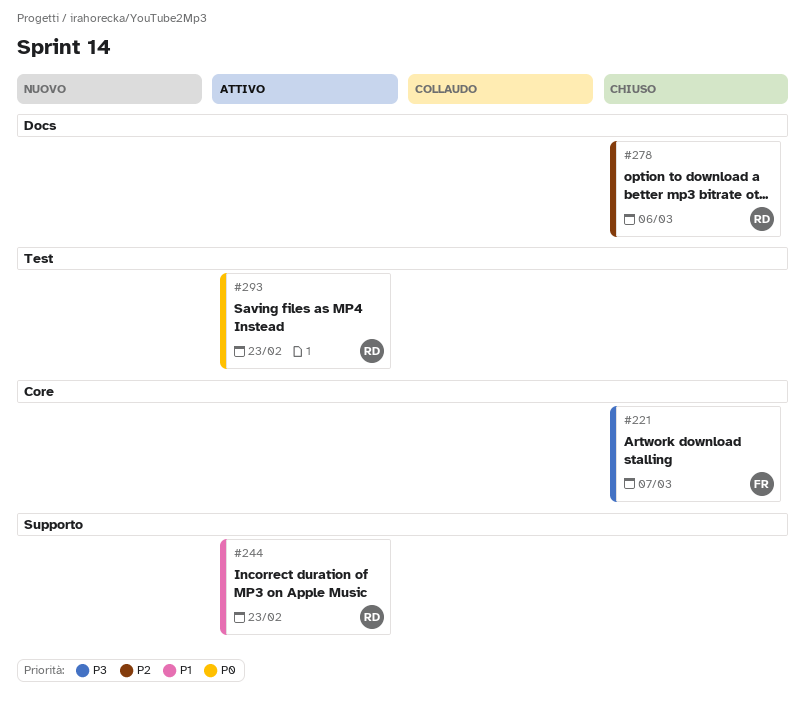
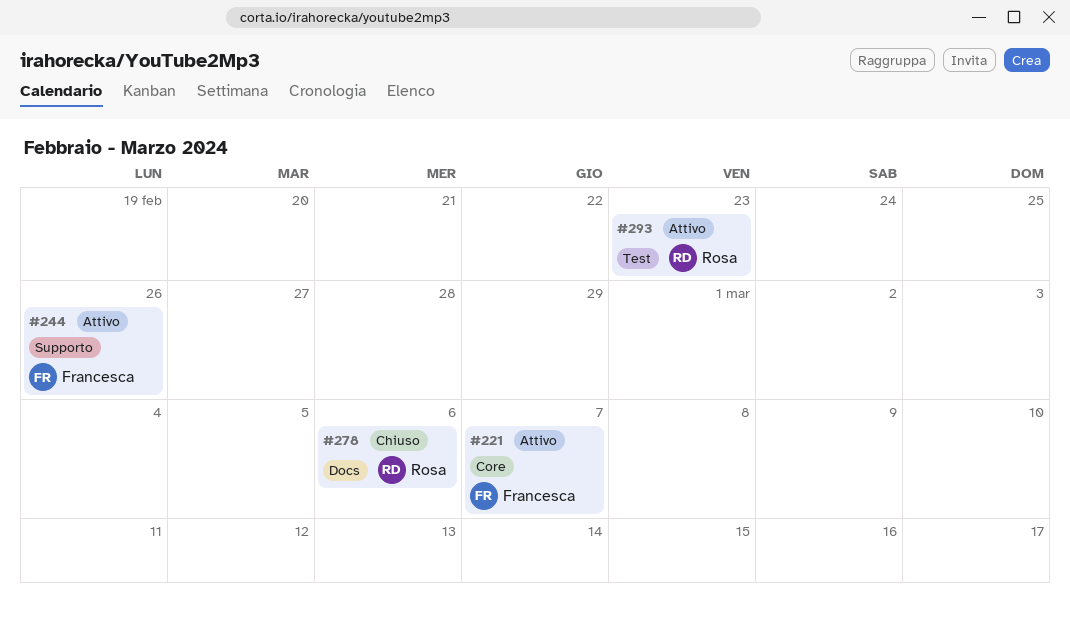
#221, status: Chiuso -> Attivo
#244, owner: Rosa -> Francesca
#244, due: Feb 23 -> Feb 26

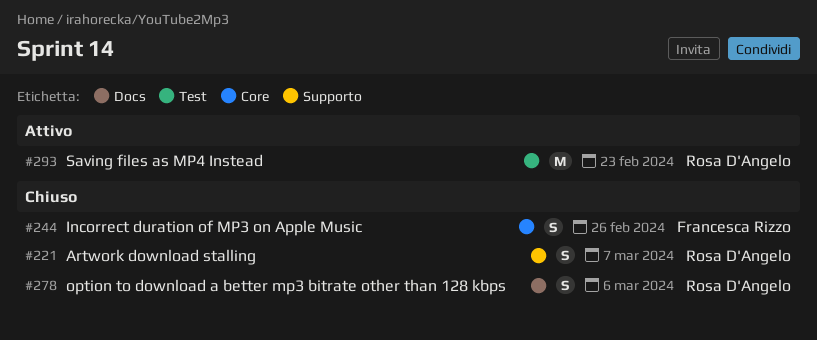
#221, status: Attivo -> Chiuso
#221, owner: Francesca Rizzo -> Rosa D'Angelo
#221, label: Core -> Supporto
#244, status: Attivo -> Chiuso
#244, label: Supporto -> Core

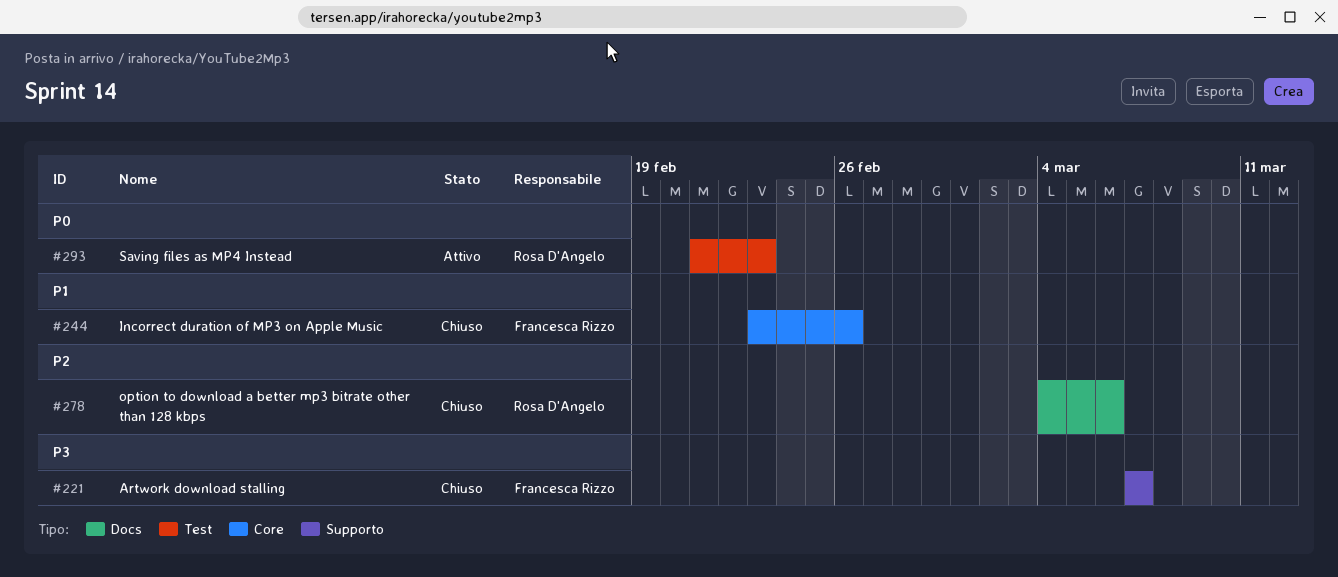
#221, owner: Rosa D'Angelo -> Francesca Rizzo

